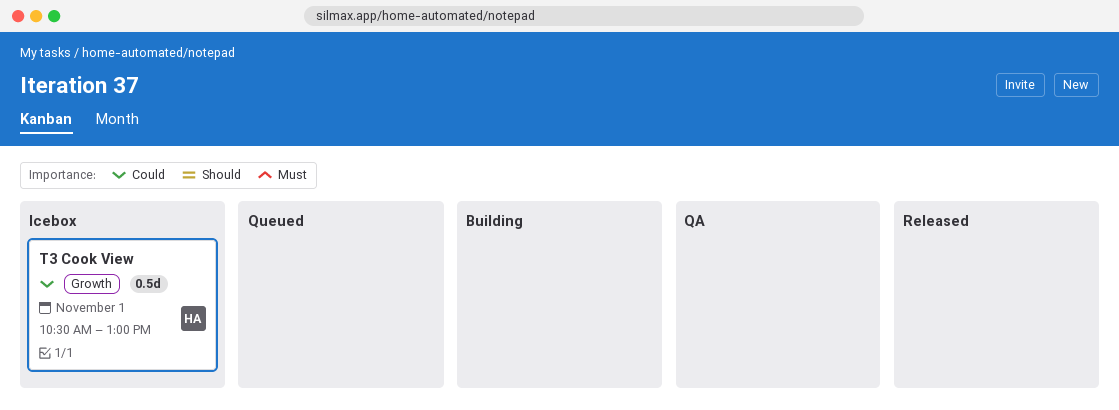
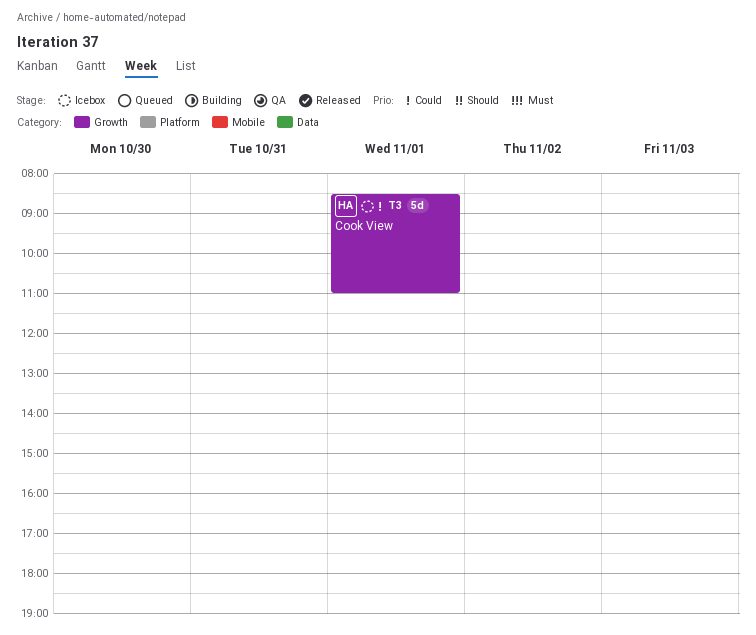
T3, estimate: 0.5d -> 5d
T3, begins: 10:30 -> 08:30
T3, ends: 13:00 -> 11:00

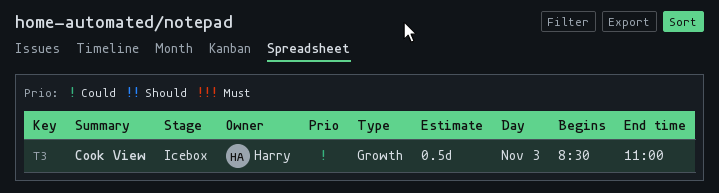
T3, estimate: 5d -> 0.5d
T3, day: Nov 1 -> Nov 3

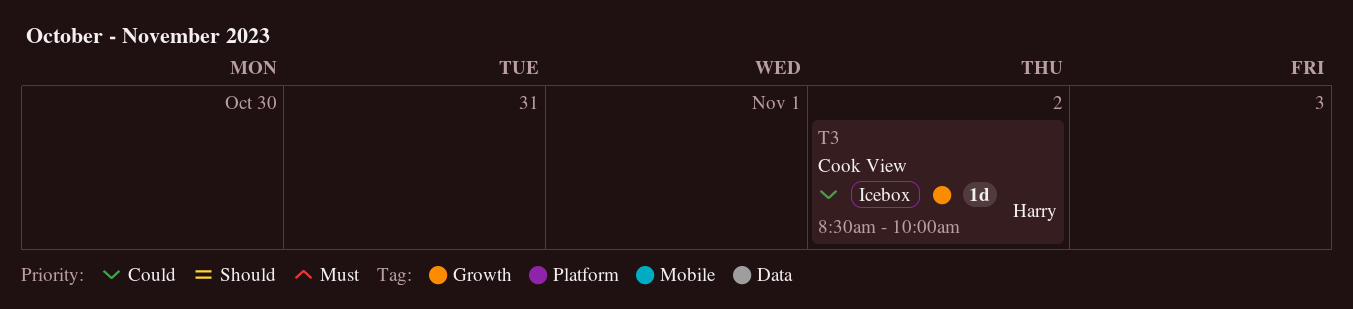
T3, estimate: 0.5d -> 1d
T3, day: Nov 3 -> Nov 2
T3, ends: 11:00 -> 10:00

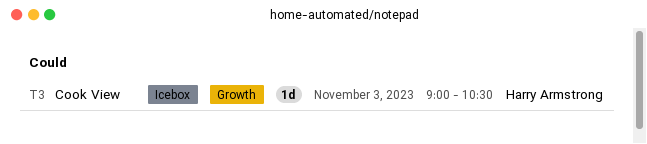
T3, day: Nov 2 -> Nov 3
T3, begins: 08:30 -> 09:00
T3, ends: 10:00 -> 10:30

